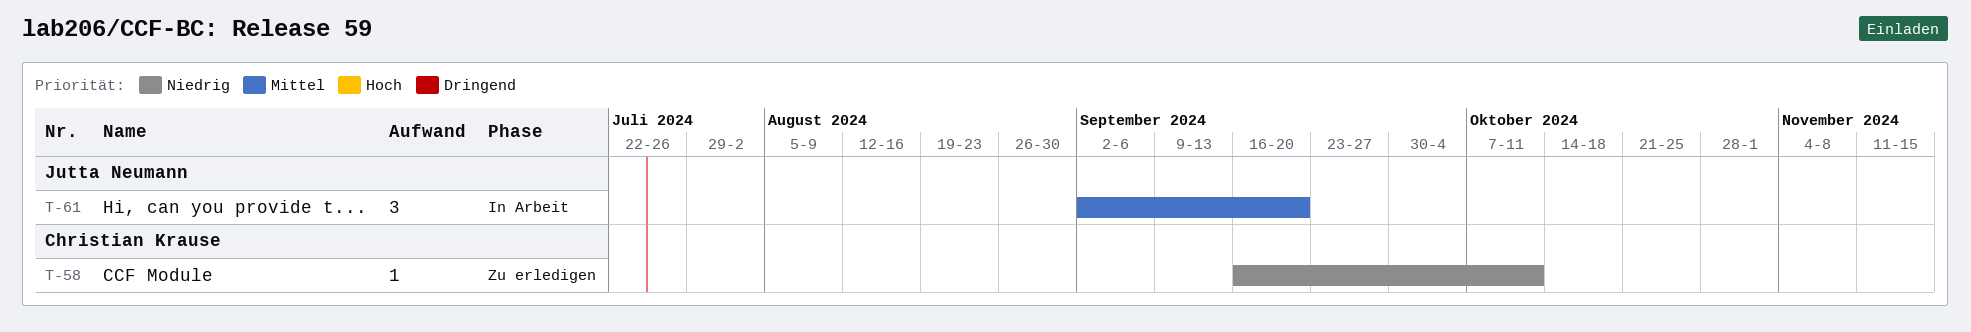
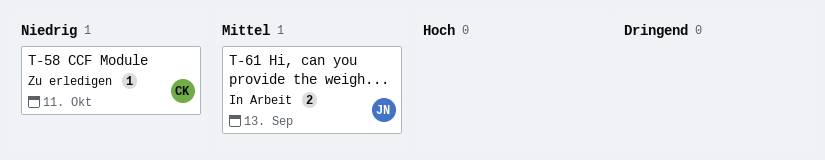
T-61, estimate: 3 -> 2
T-61, due: Sep 20 -> Sep 13

